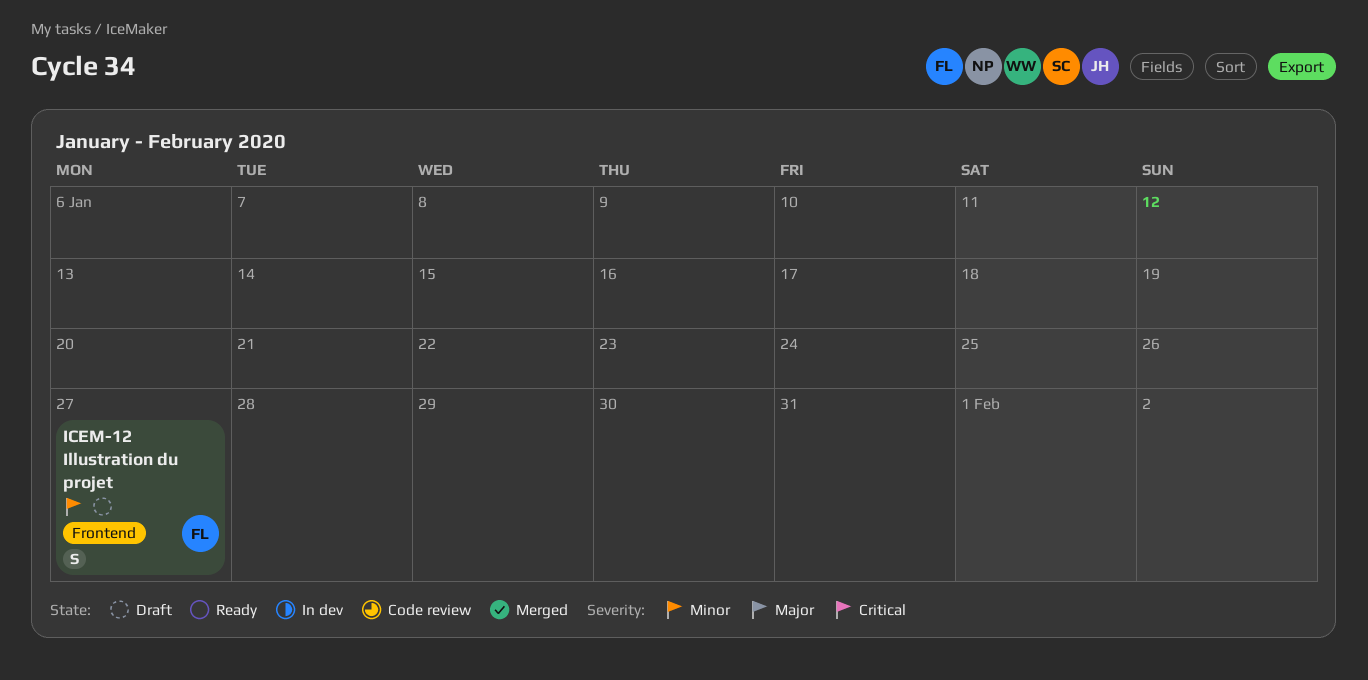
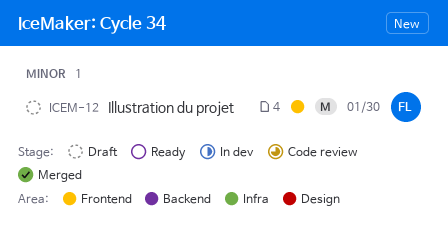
ICEM-12, estimate: S -> M
ICEM-12, due: Jan 27 -> Jan 30

